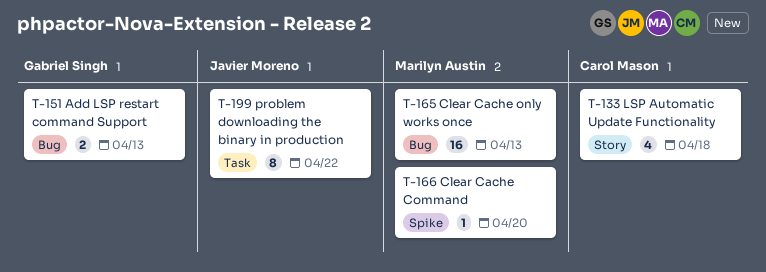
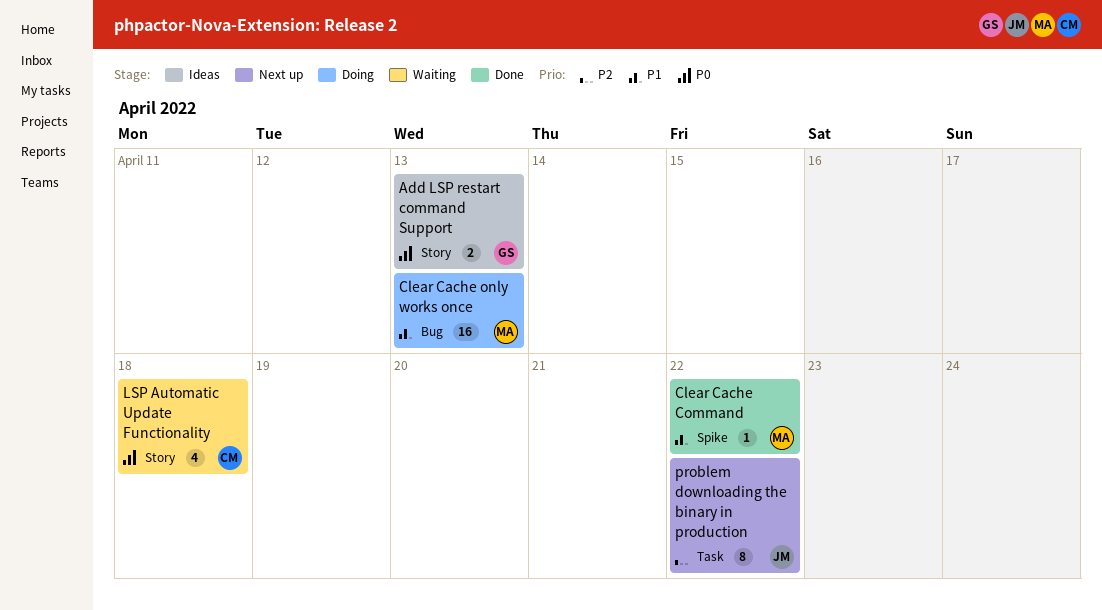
Add LSP restart command Support, label: Bug -> Story
Clear Cache Command, due: Apr 20 -> Apr 22

